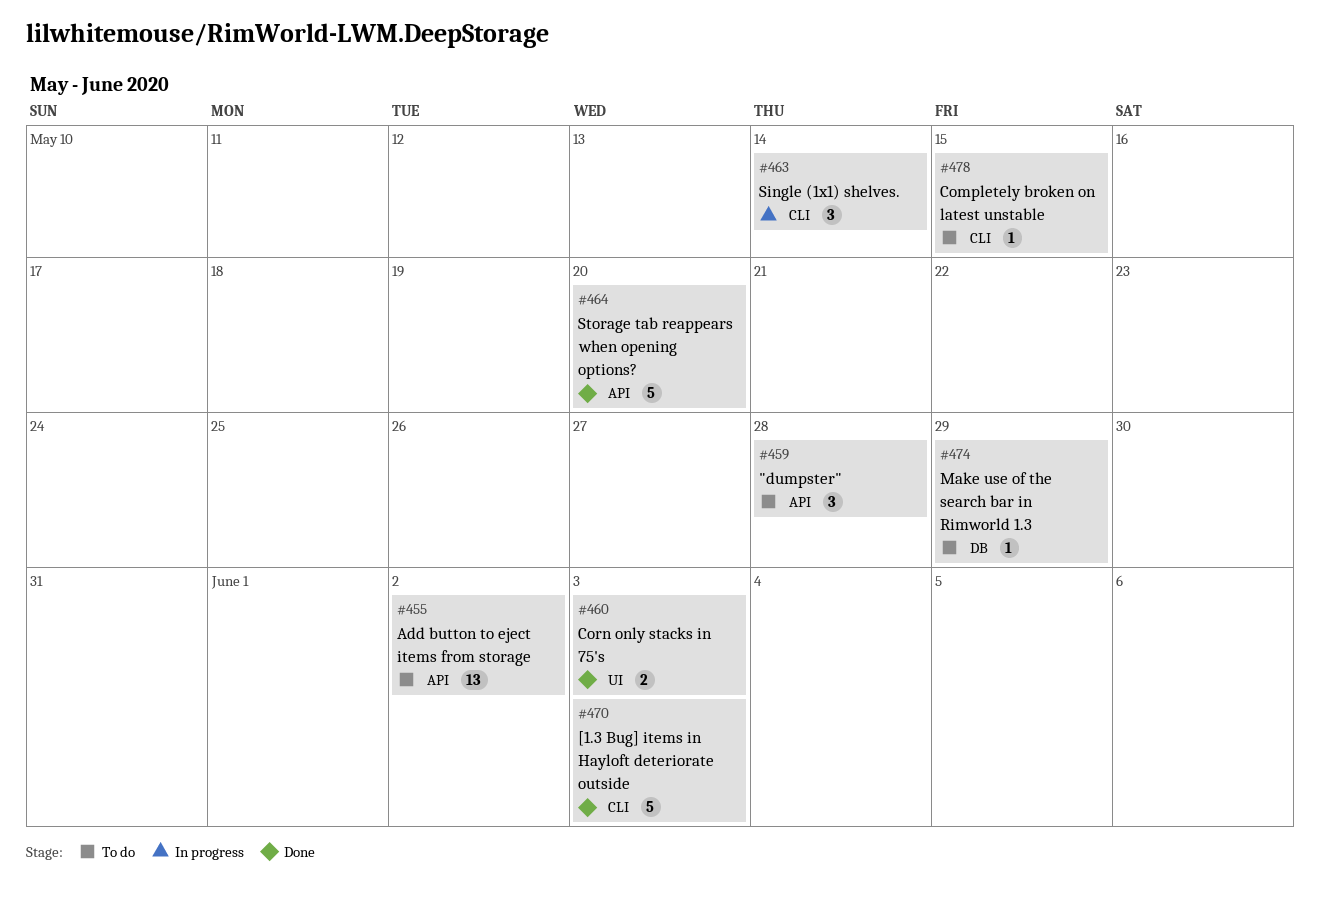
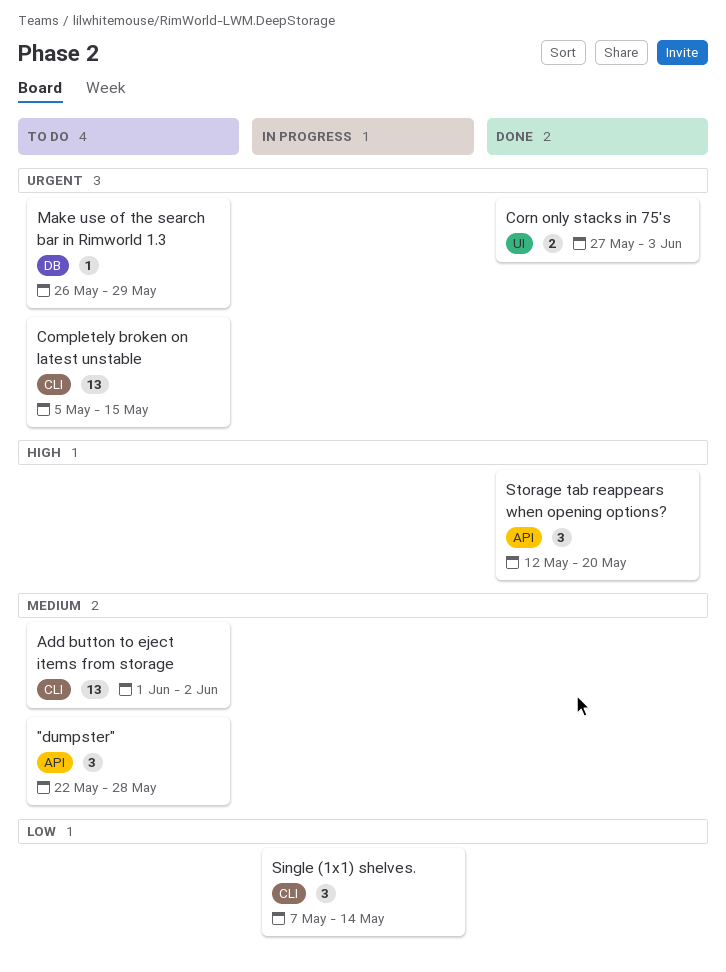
[1.3 Bug] items in Hayloft deteriorate outside: present -> none
Add button to eject items from storage, label: API -> CLI
Completely broken on latest unstable, estimate: 1 -> 13
Storage tab reappears when opening options?, estimate: 5 -> 3

